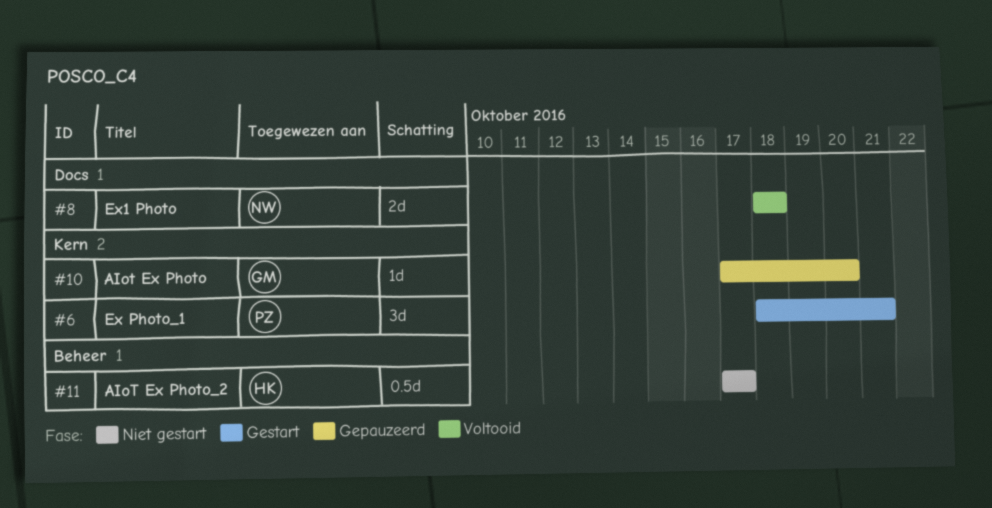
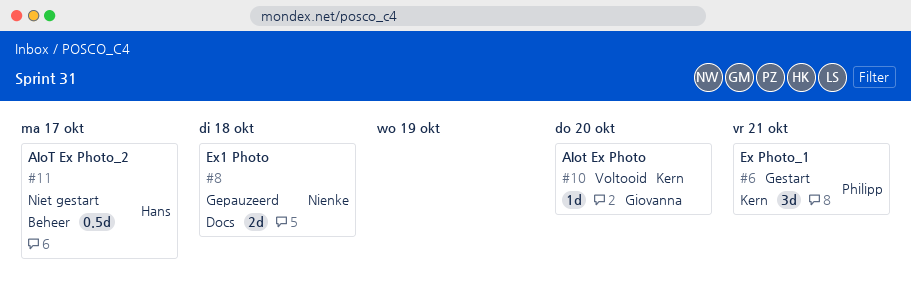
#8, status: Voltooid -> Gepauzeerd
#10, status: Gepauzeerd -> Voltooid

